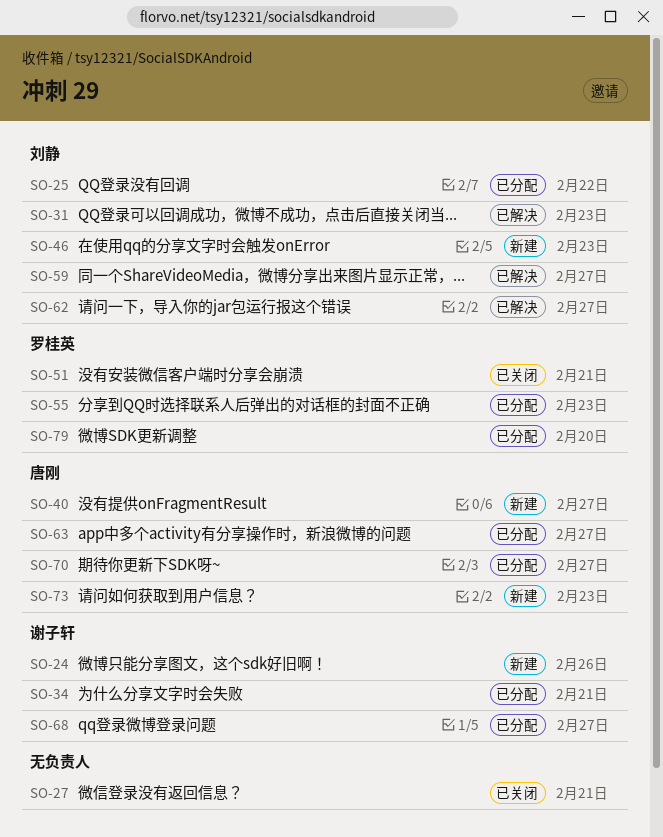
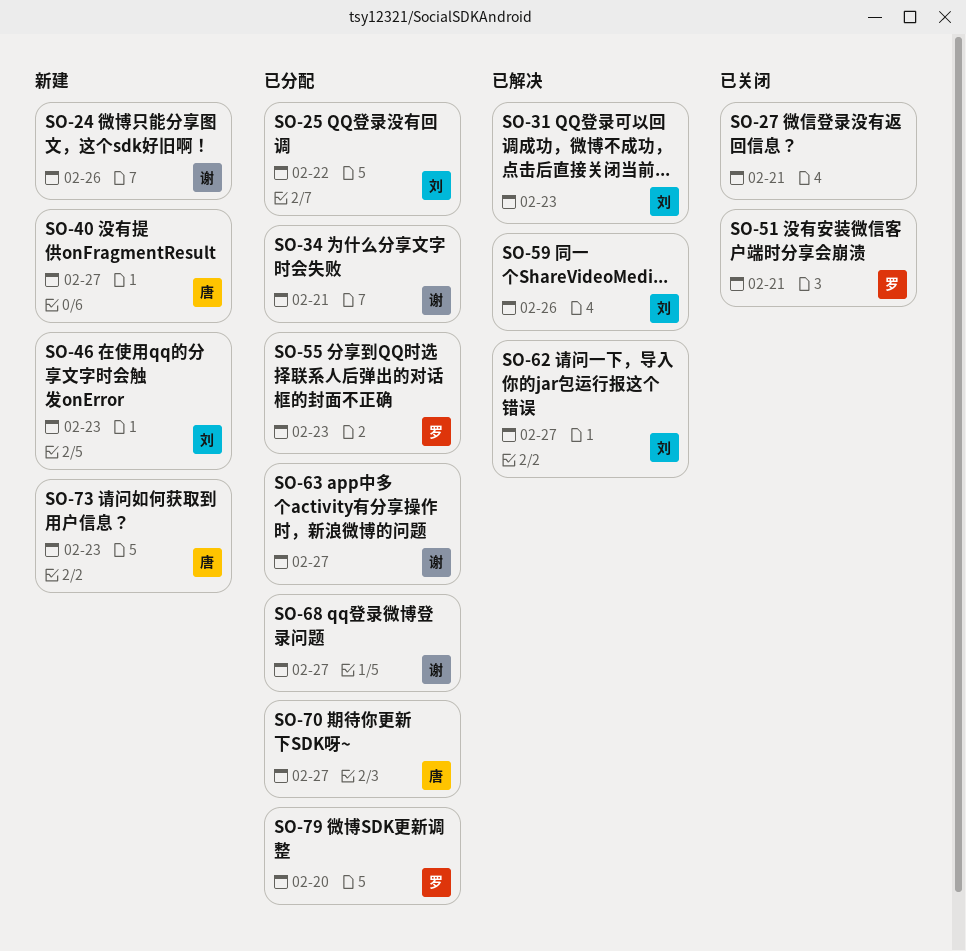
SO-59, due: Feb 27 -> Feb 26
SO-63, owner: 唐刚 -> 谢子轩

